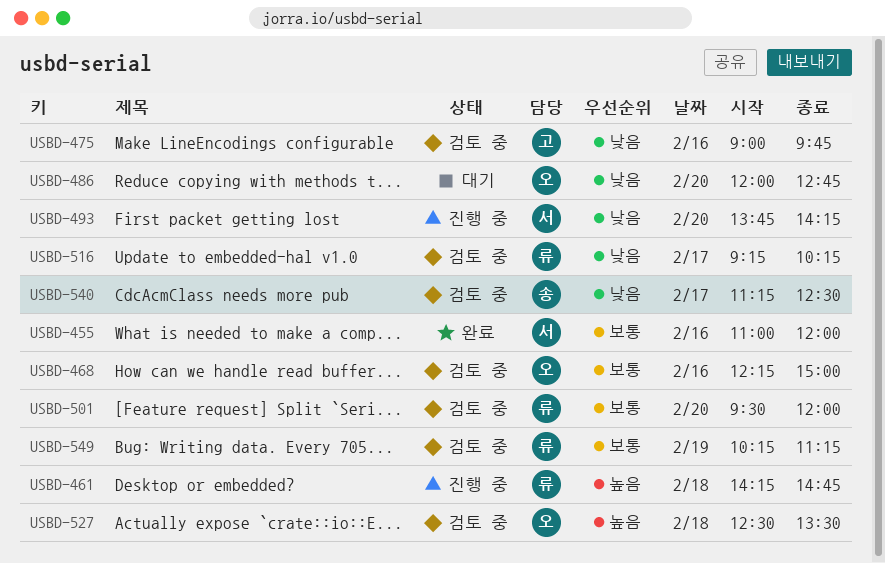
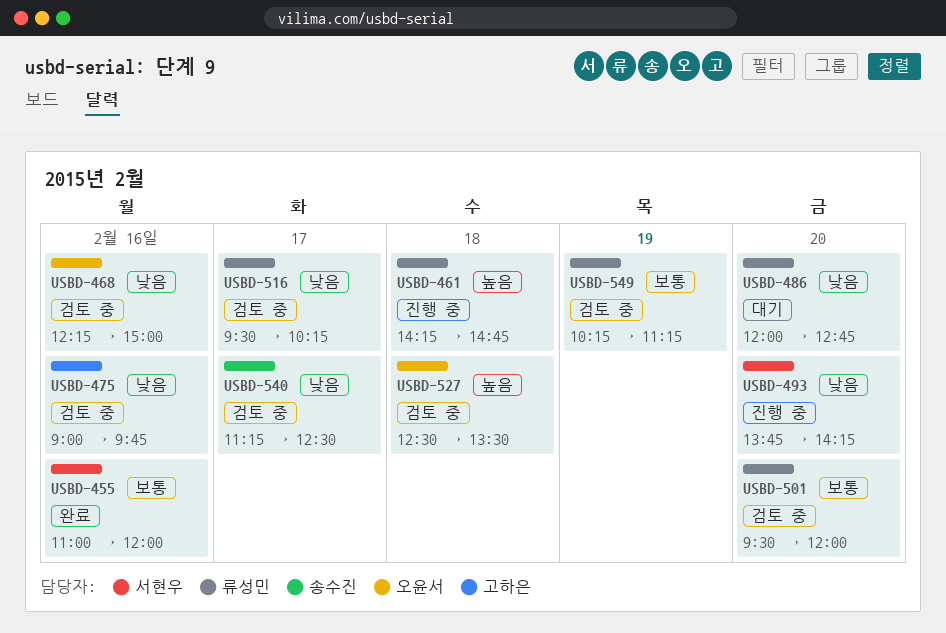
USBD-468, priority: 보통 -> 낮음
USBD-486, owner: 오윤서 -> 류성민
USBD-516, begins: 09:15 -> 09:30

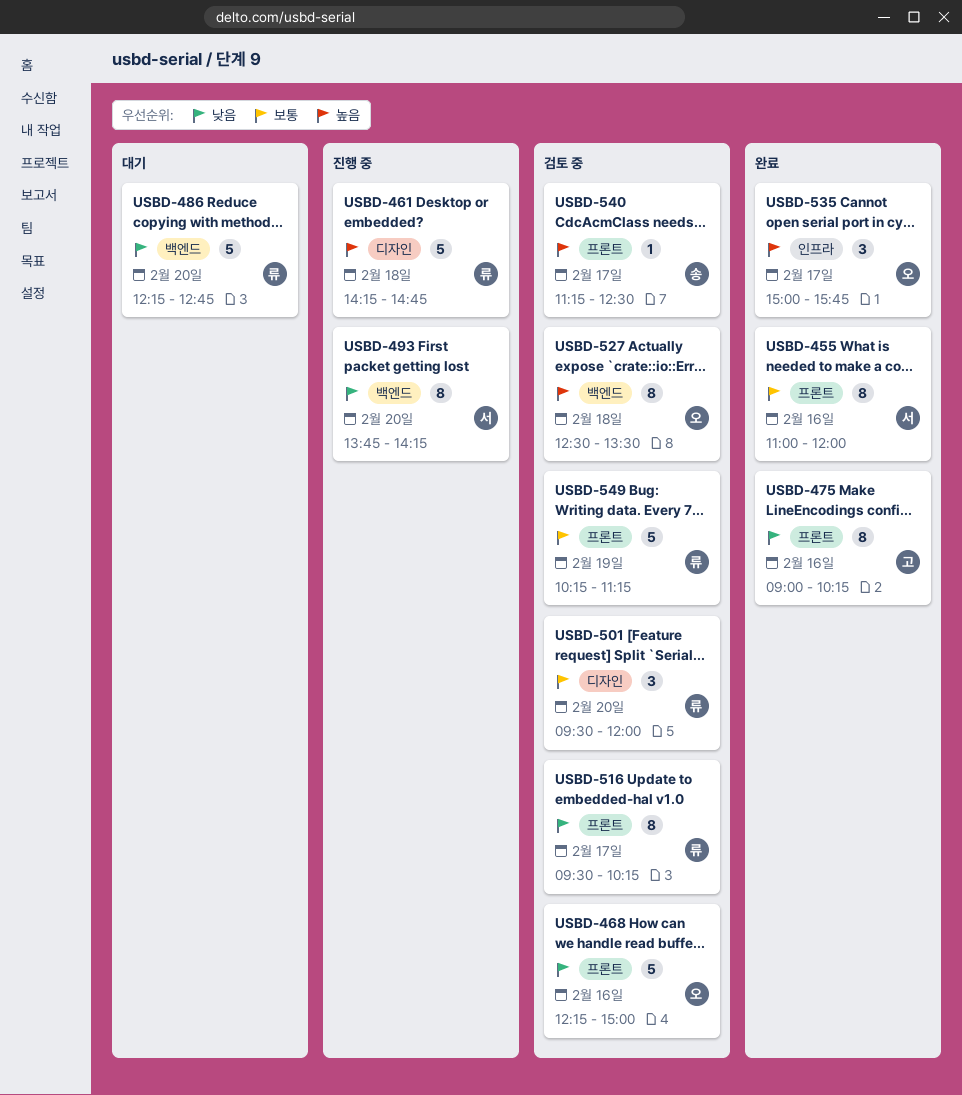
USBD-475, status: 검토 중 -> 완료
USBD-475, ends: 09:45 -> 10:15
USBD-486, begins: 12:00 -> 12:15
USBD-535: none -> present
USBD-540, priority: 낮음 -> 높음

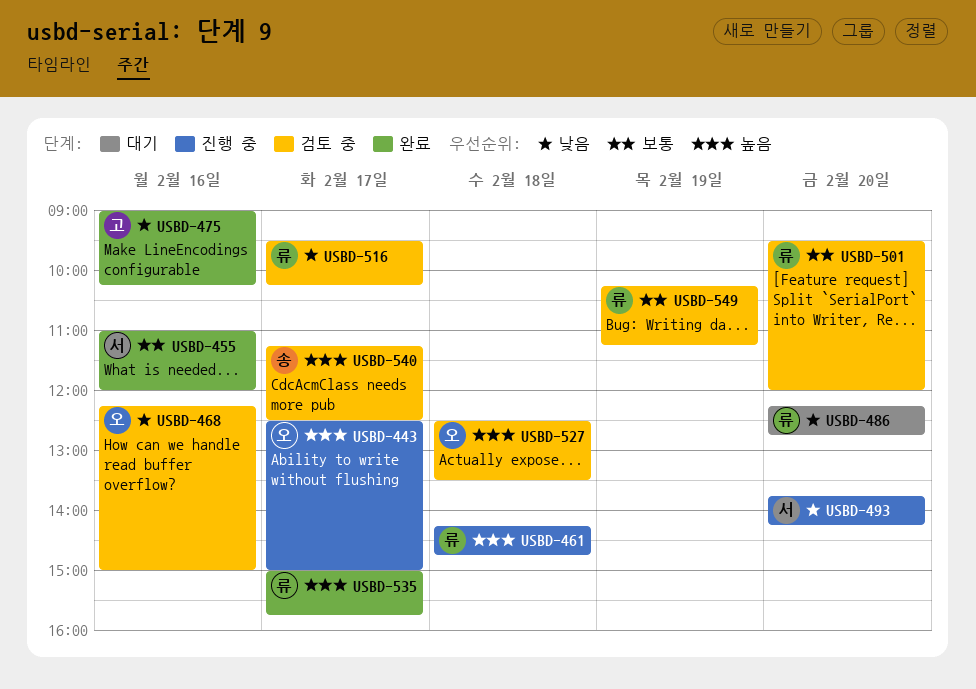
USBD-443: none -> present
USBD-535, owner: 오 -> 류

